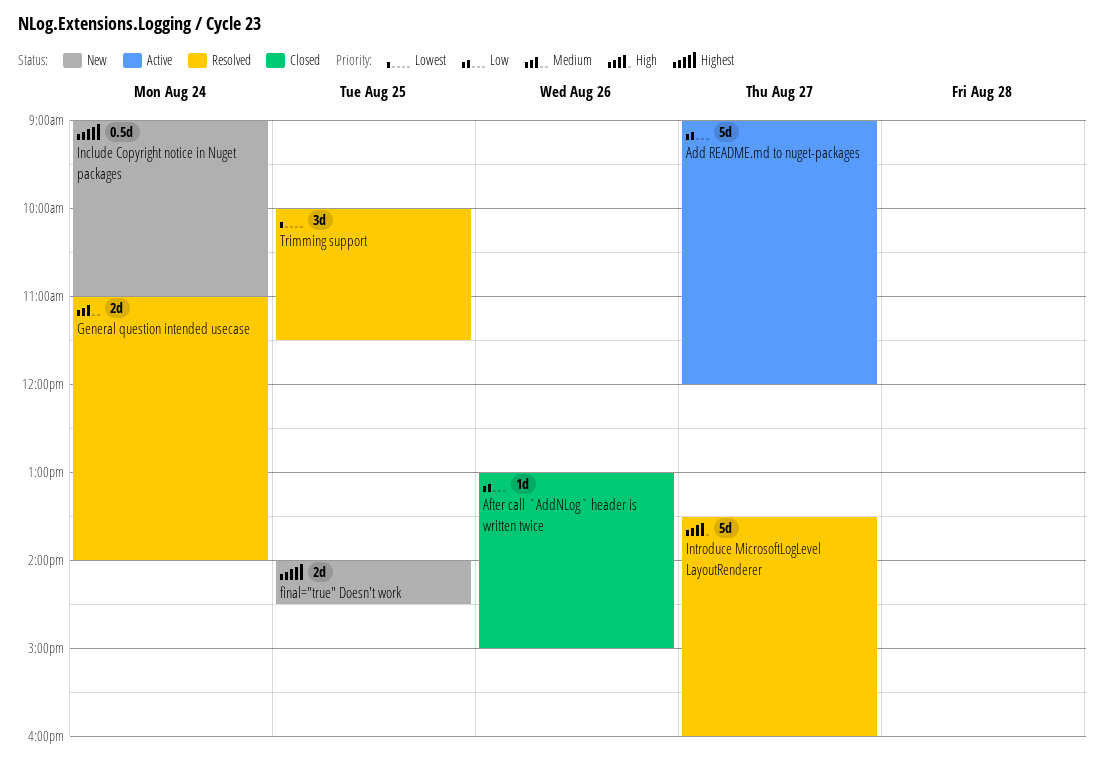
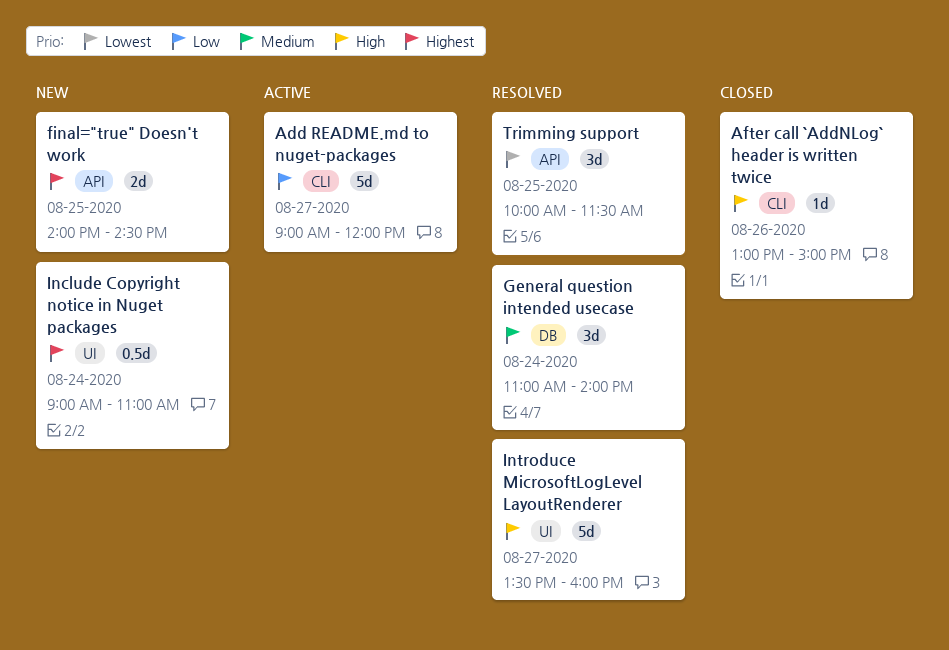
After call `AddNLog` header is written twice, priority: Low -> High
General question intended usecase, estimate: 2d -> 3d

